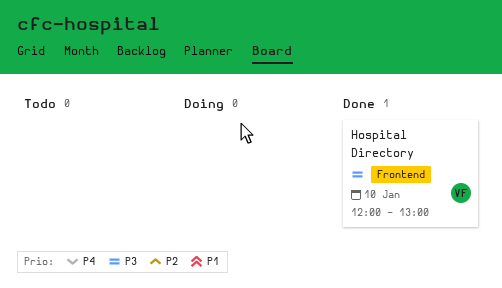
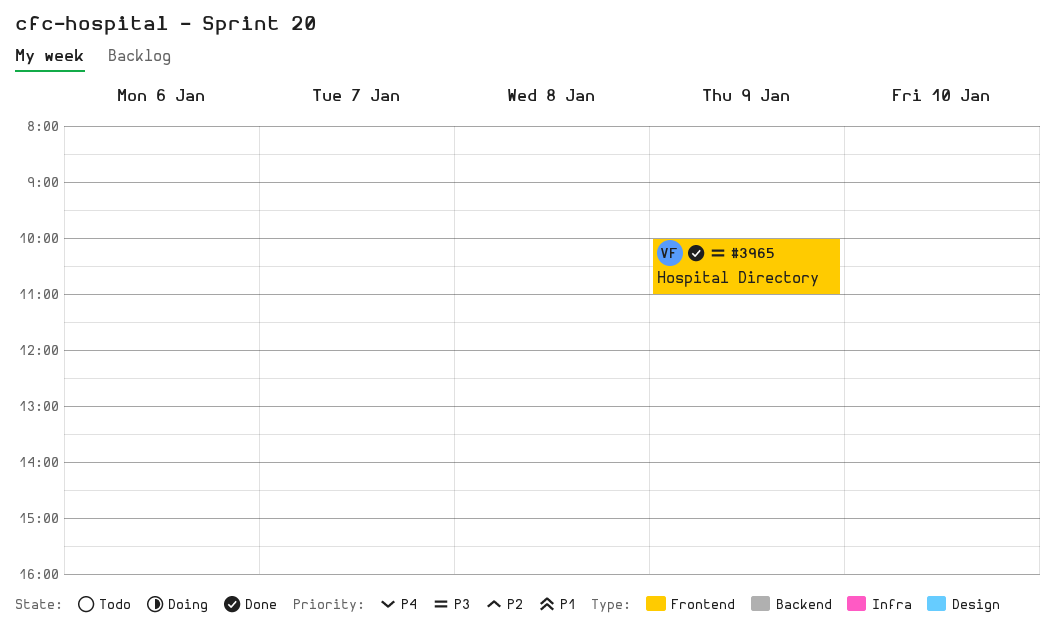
Hospital Directory, day: Jan 10 -> Jan 9
Hospital Directory, begins: 12:00 -> 10:00
Hospital Directory, ends: 13:00 -> 11:00

